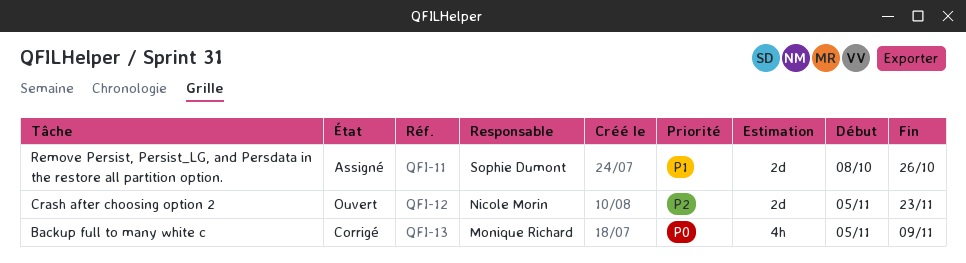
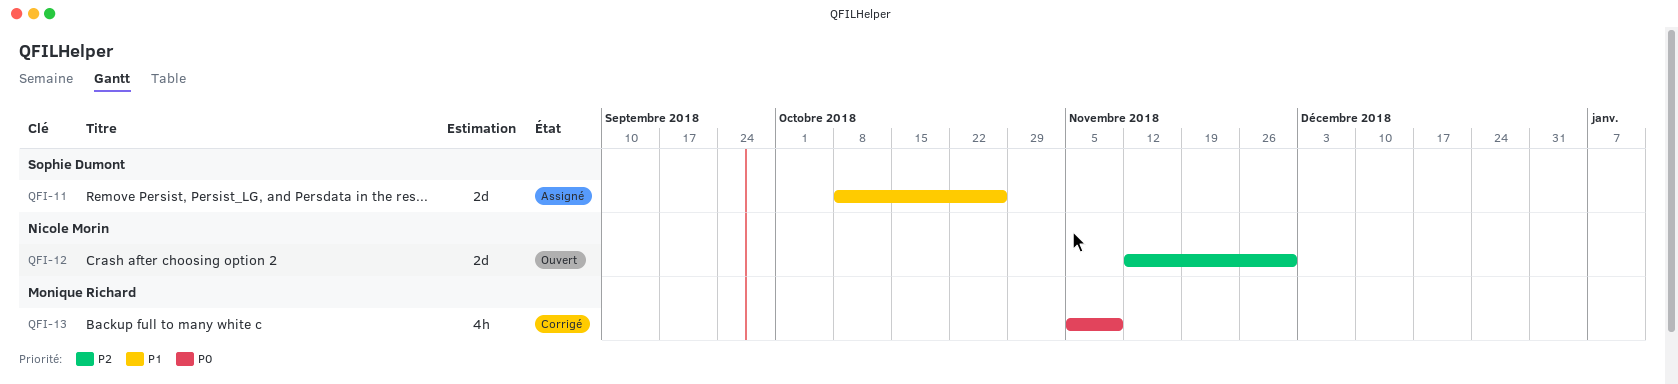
QFI-12, start: Nov 5 -> Nov 12
QFI-12, due: Nov 23 -> Nov 30

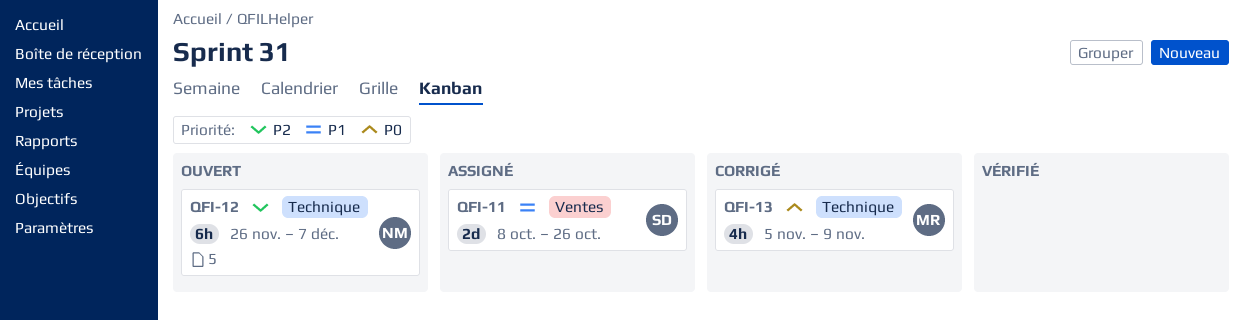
QFI-12, estimate: 2d -> 6h
QFI-12, start: Nov 12 -> Nov 26
QFI-12, due: Nov 30 -> Dec 7

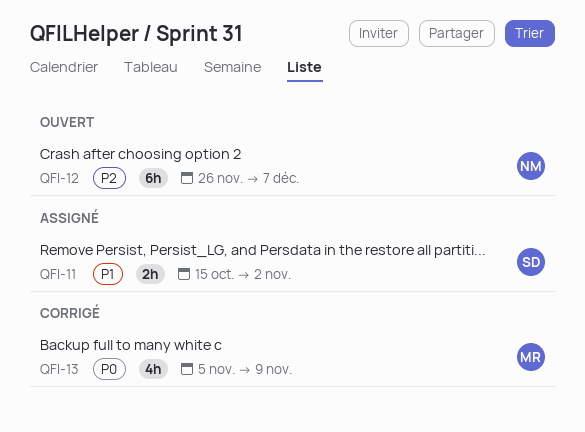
QFI-11, estimate: 2d -> 2h
QFI-11, start: Oct 8 -> Oct 15
QFI-11, due: Oct 26 -> Nov 2

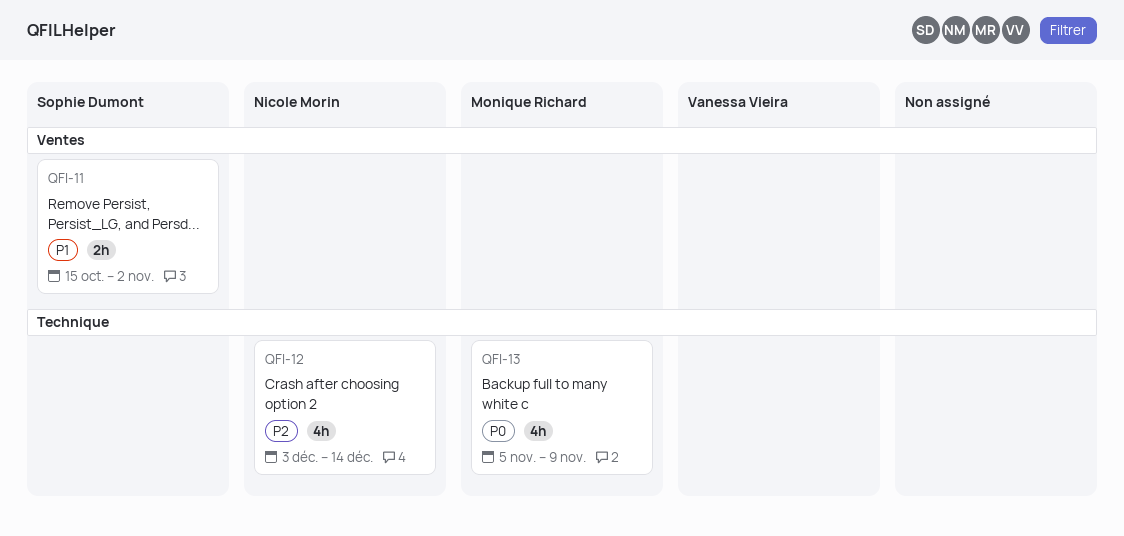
QFI-12, estimate: 6h -> 4h
QFI-12, start: Nov 26 -> Dec 3
QFI-12, due: Dec 7 -> Dec 14

